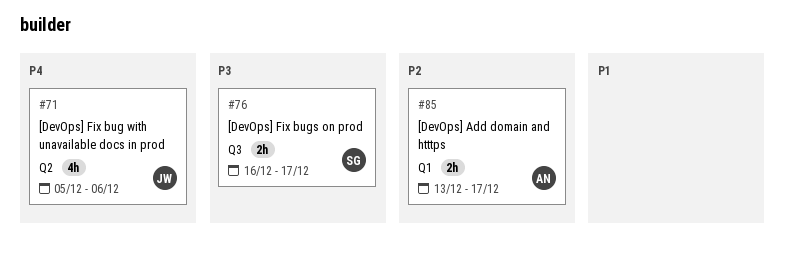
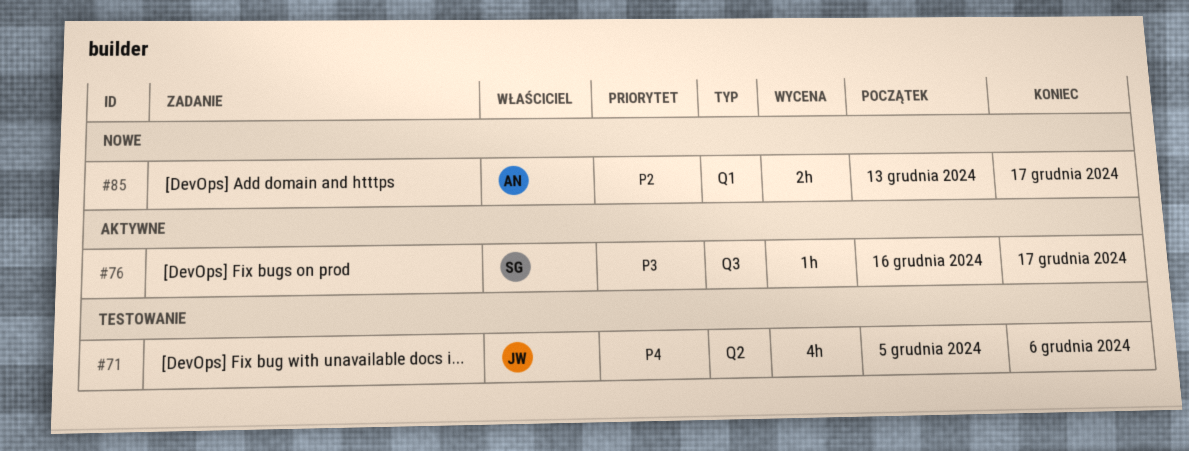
#76, estimate: 2h -> 1h

